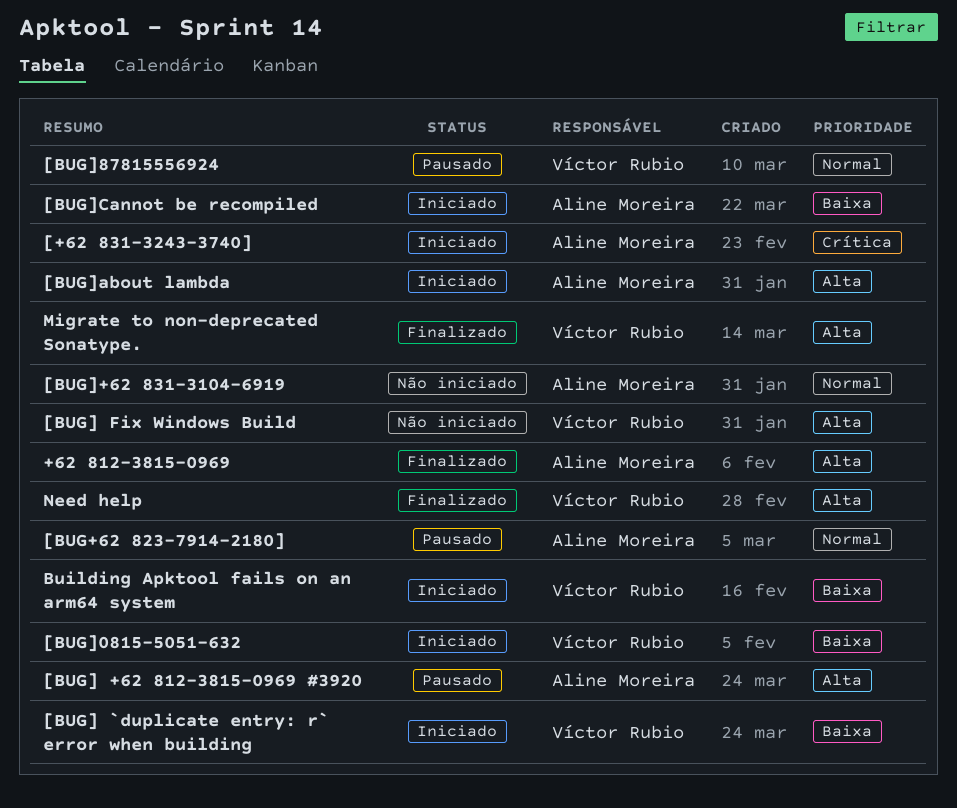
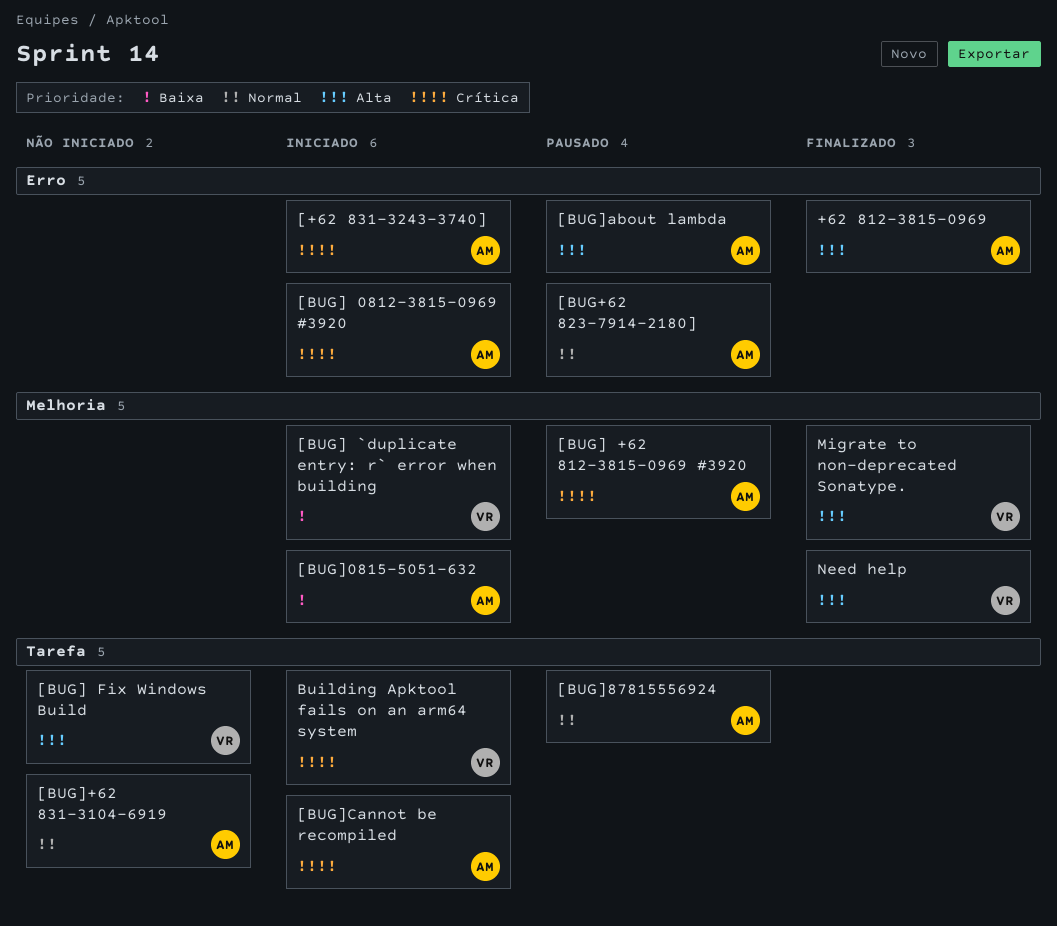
[BUG] +62 812-3815-0969 #3920, priority: Alta -> Crítica
[BUG] 0812-3815-0969 #3920: none -> present
[BUG]0815-5051-632, owner: Víctor Rubio -> Aline Moreira
[BUG]87815556924, owner: Víctor Rubio -> Aline Moreira
[BUG]about lambda, status: Iniciado -> Pausado
[BUG]Cannot be recompiled, priority: Baixa -> Crítica
Building Apktool fails on an arm64 system, priority: Baixa -> Crítica

